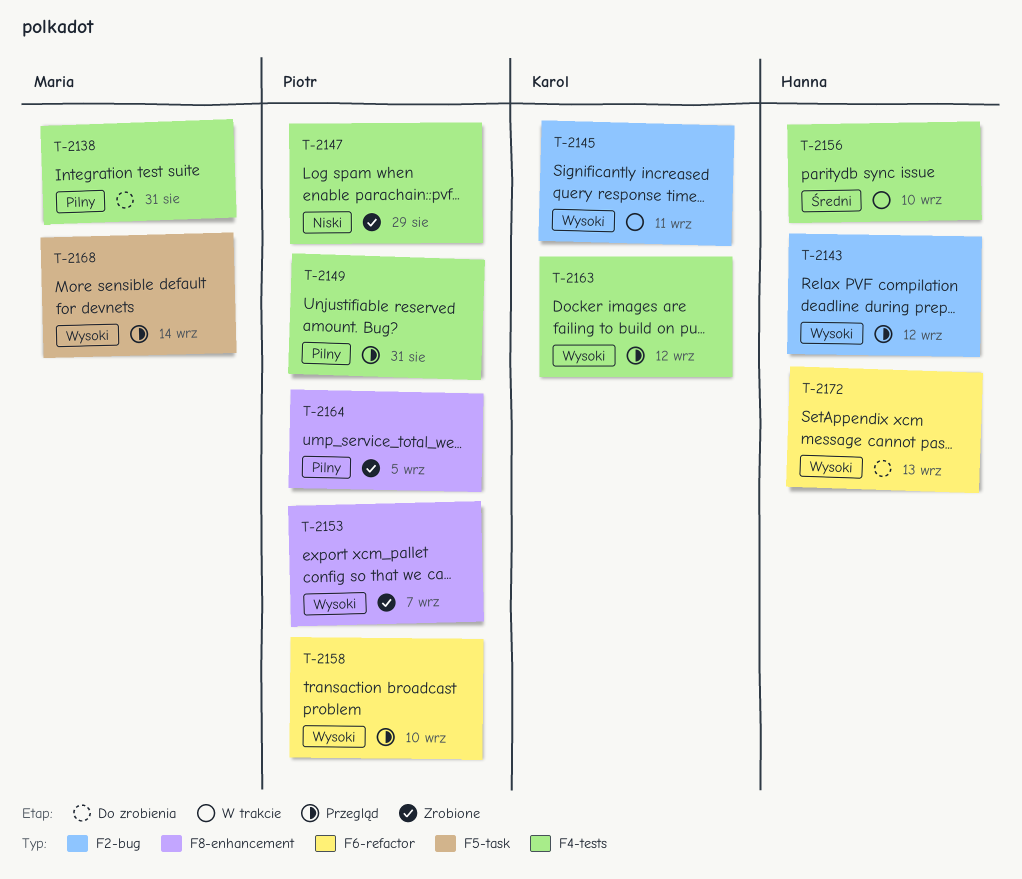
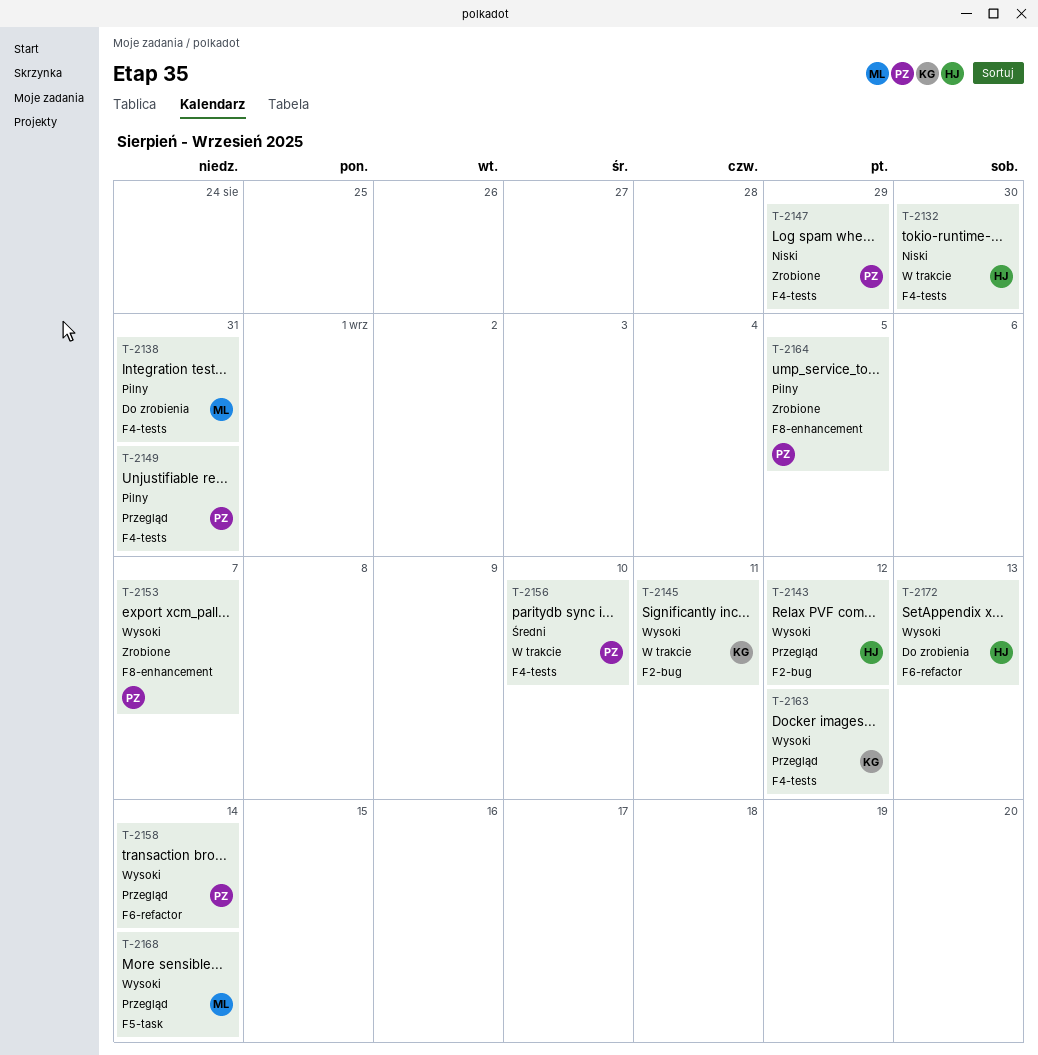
T-2132: none -> present
T-2156, owner: Hanna -> Piotr
T-2158, due: Sep 10 -> Sep 14

